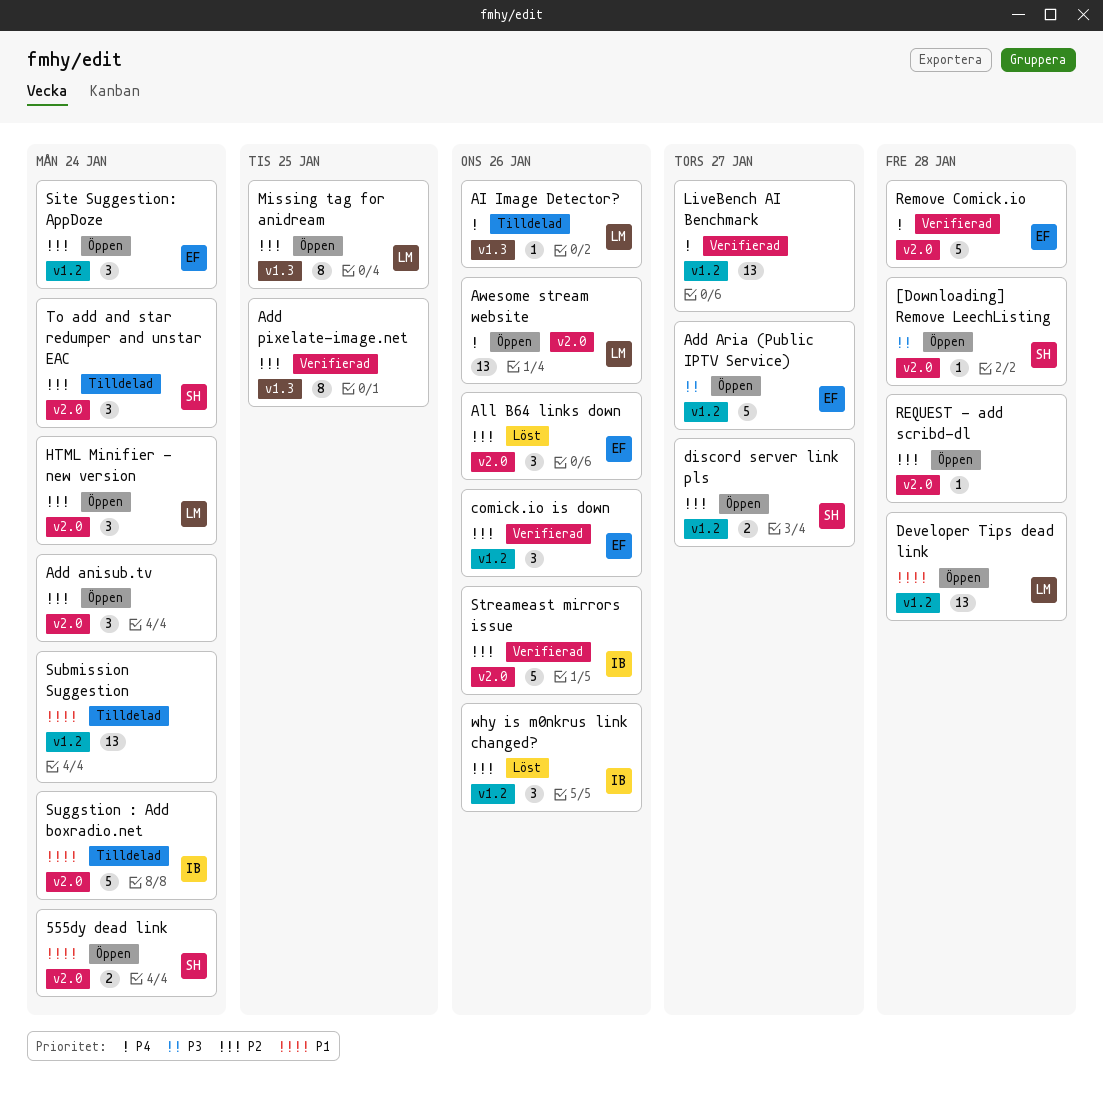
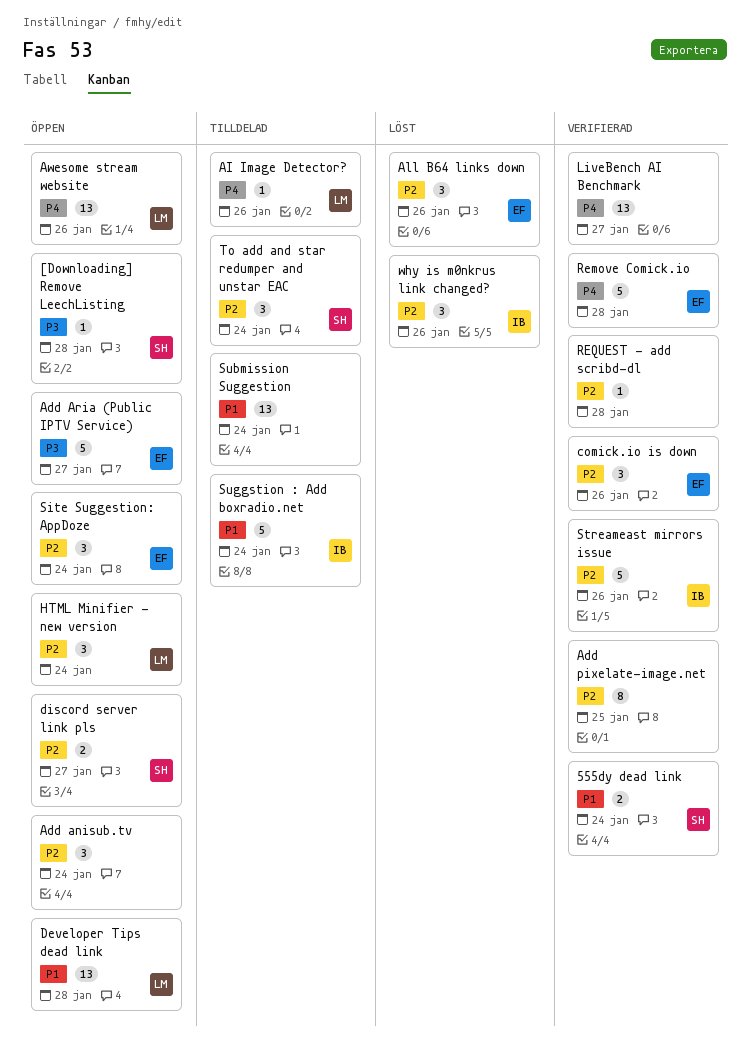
555dy dead link, status: Öppen -> Verifierad
Missing tag for anidream: present -> none
REQUEST - add scribd-dl, status: Öppen -> Verifierad

